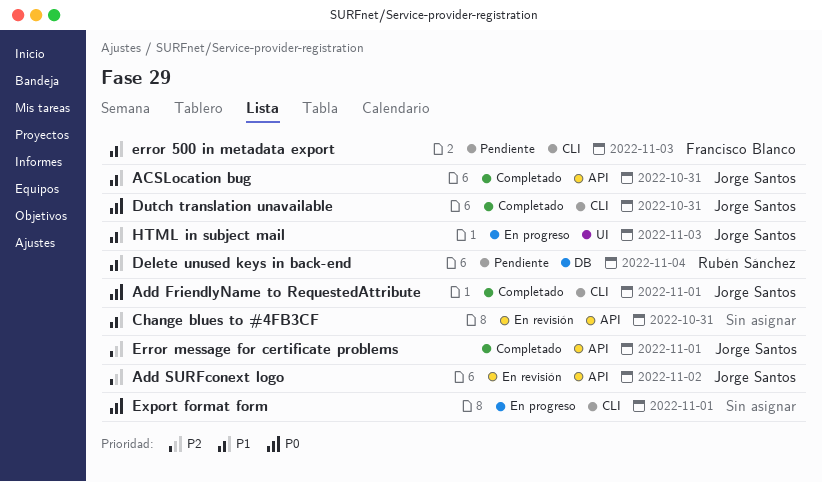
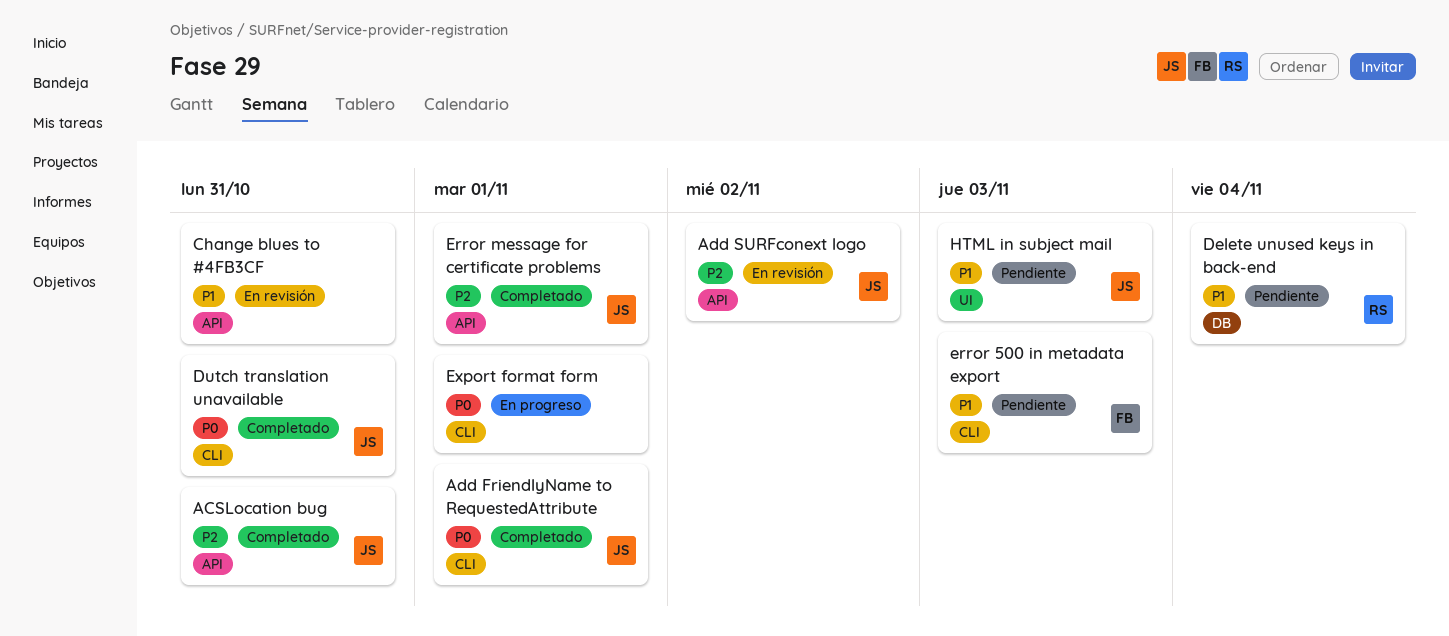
ACSLocation bug, priority: P1 -> P2
HTML in subject mail, status: En progreso -> Pendiente

